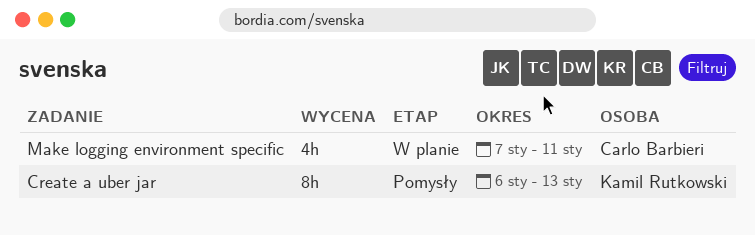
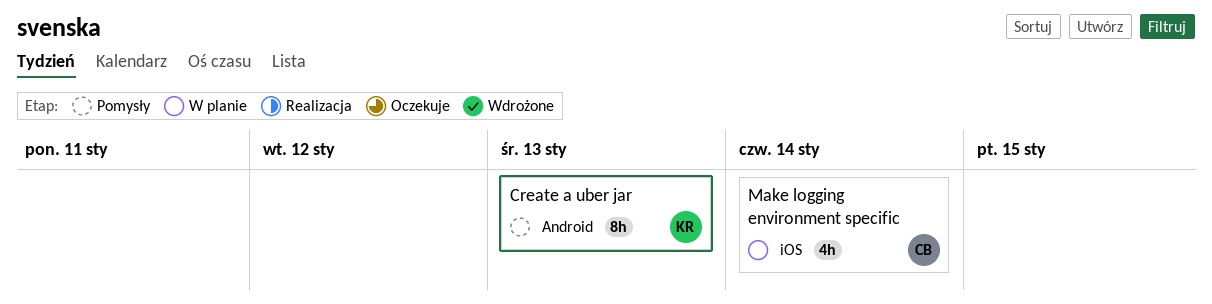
Make logging environment specific, due: Jan 11 -> Jan 14

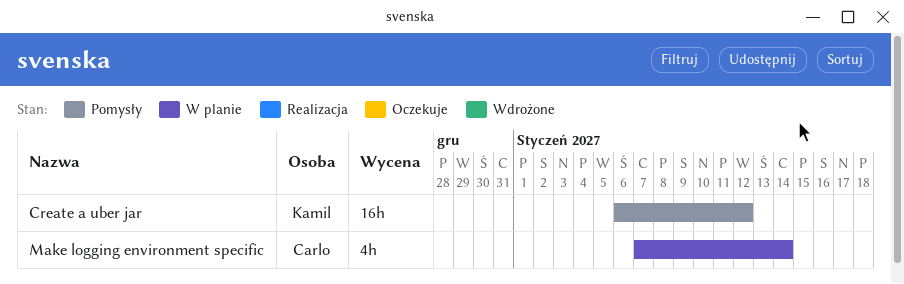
Create a uber jar, estimate: 8h -> 16h
Create a uber jar, due: Jan 13 -> Jan 12

